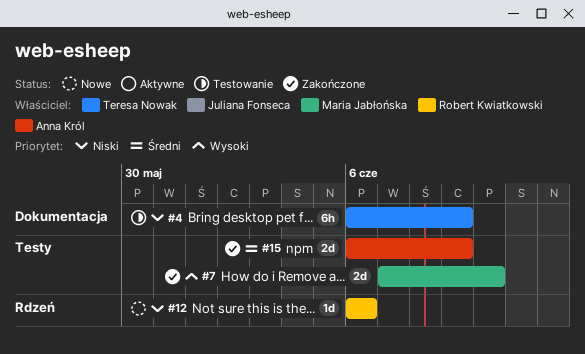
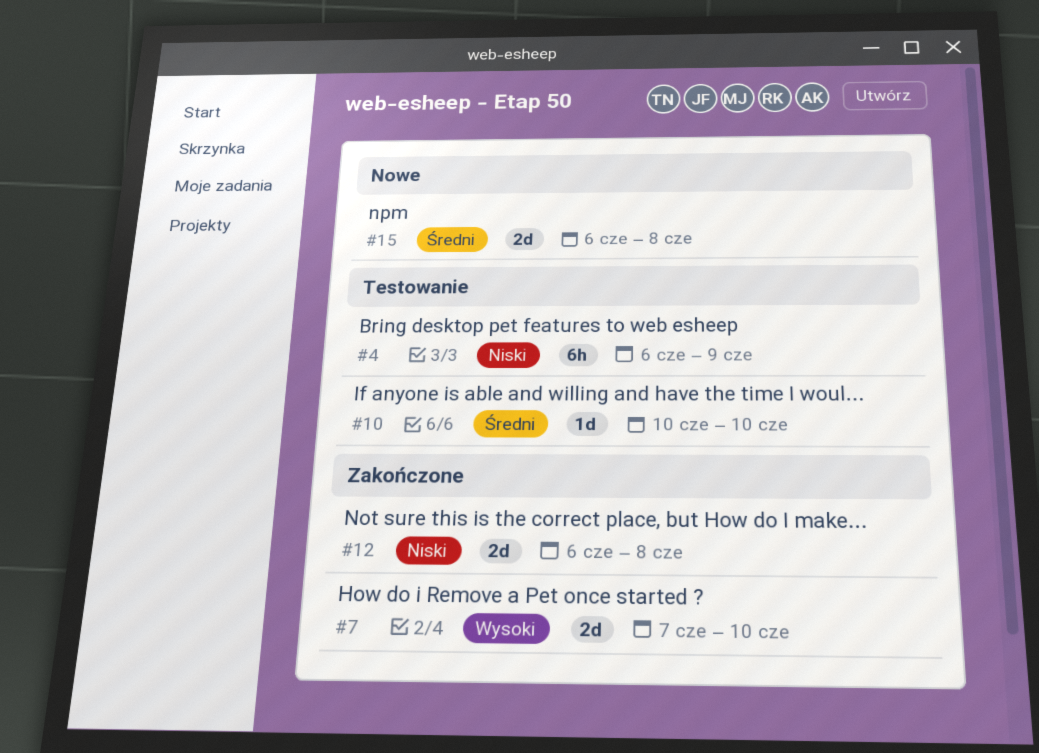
#10: none -> present
#12, status: Nowe -> Zakończone
#12, estimate: 1d -> 2d
#12, due: Jun 6 -> Jun 8
#15, status: Zakończone -> Nowe
#15, due: Jun 9 -> Jun 8

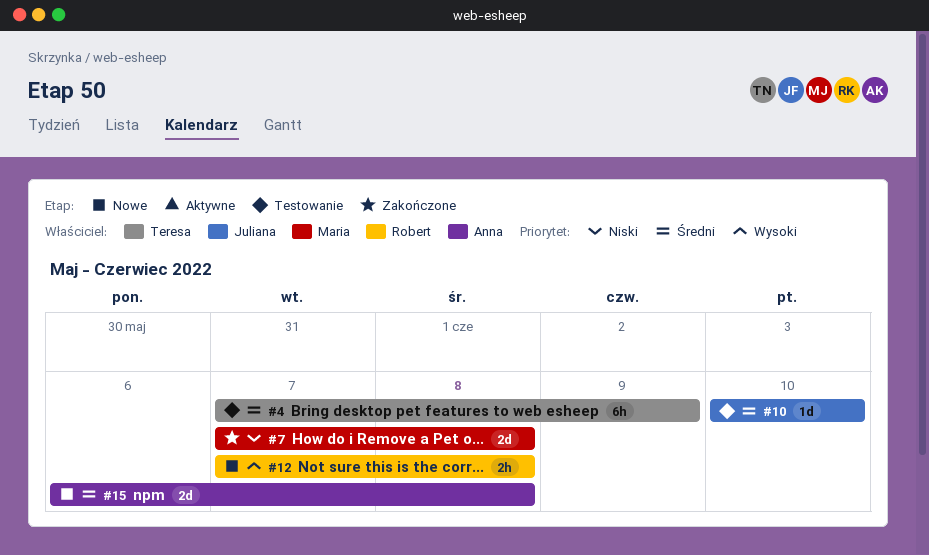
#4, priority: Niski -> Średni
#4, start: Jun 6 -> Jun 7
#7, priority: Wysoki -> Niski
#7, due: Jun 10 -> Jun 8
#12, status: Zakończone -> Nowe
#12, priority: Niski -> Wysoki
#12, estimate: 2d -> 2h
#12, start: Jun 6 -> Jun 7

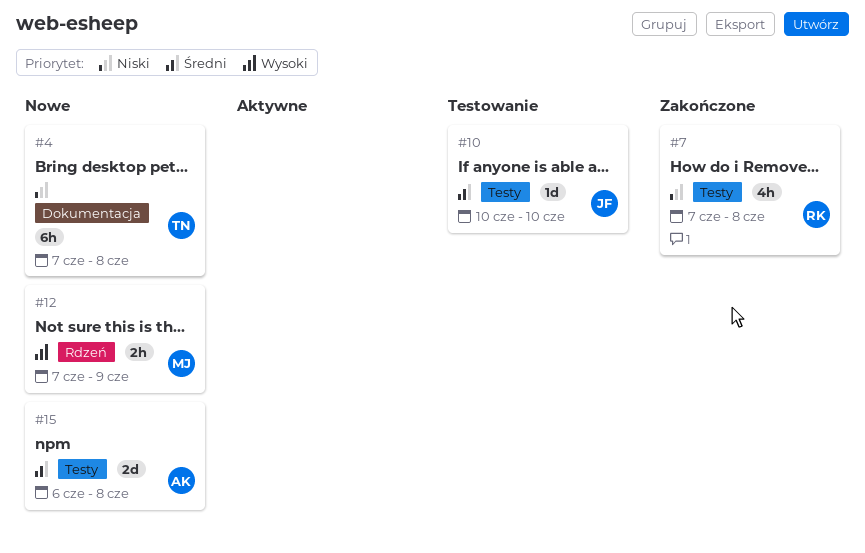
#4, status: Testowanie -> Nowe
#4, priority: Średni -> Niski
#4, due: Jun 9 -> Jun 8
#7, owner: Maria -> Robert
#7, estimate: 2d -> 4h
#12, owner: Robert -> Maria
#12, due: Jun 8 -> Jun 9

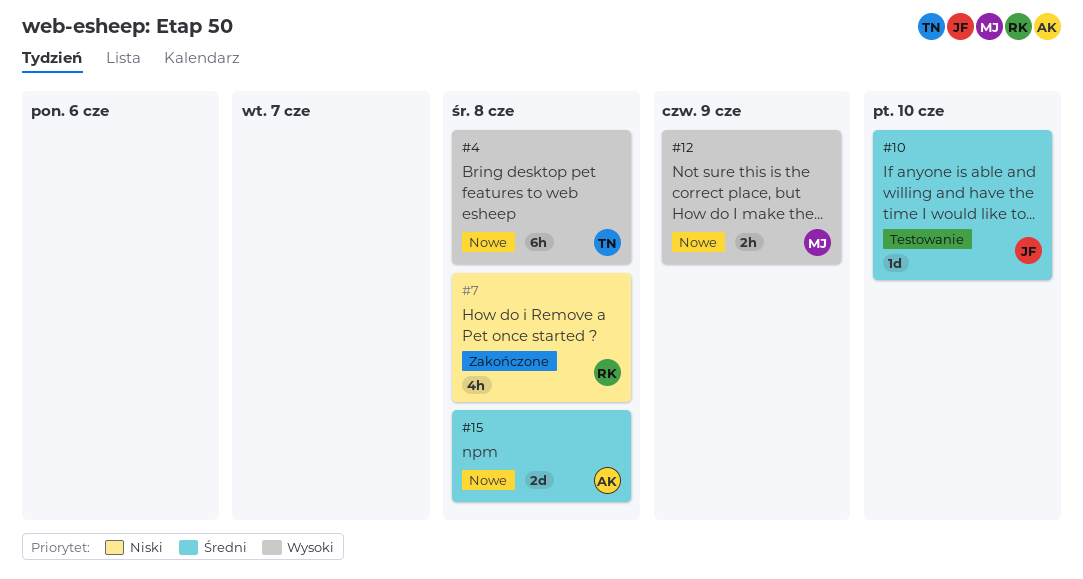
#4, priority: Niski -> Wysoki

